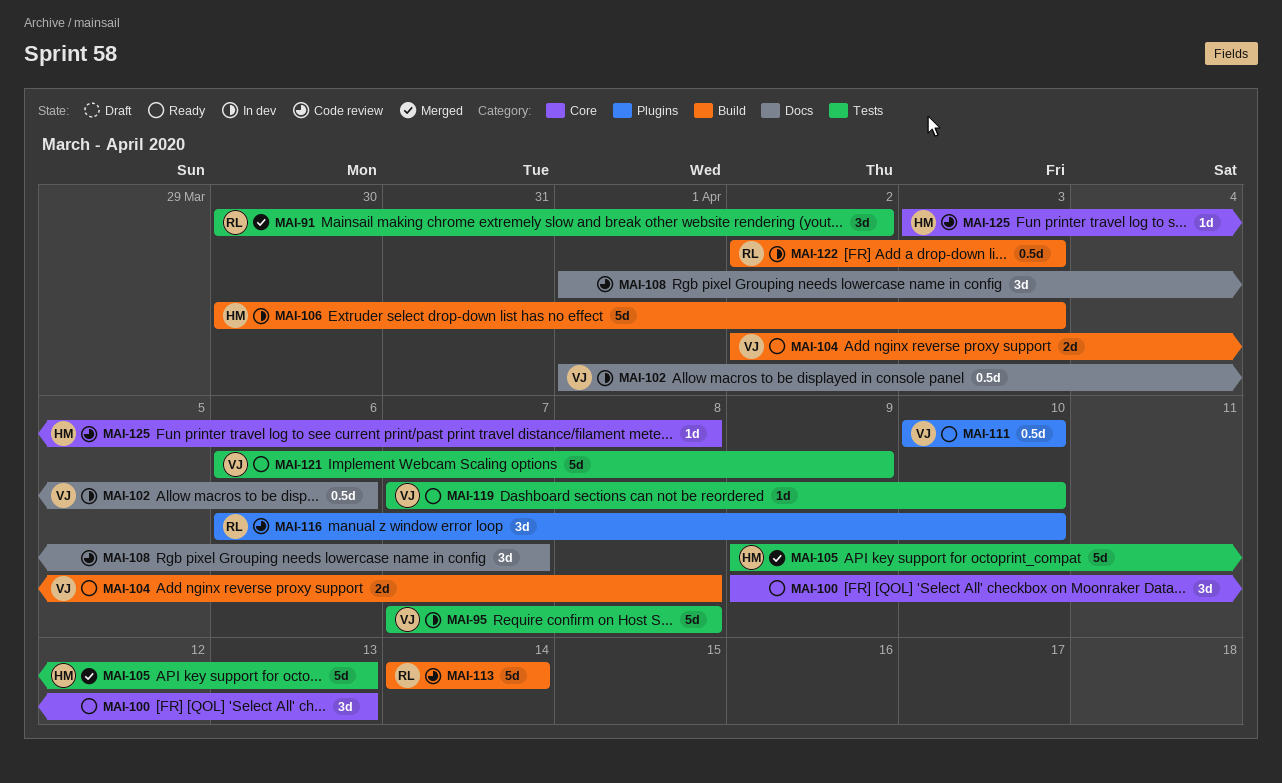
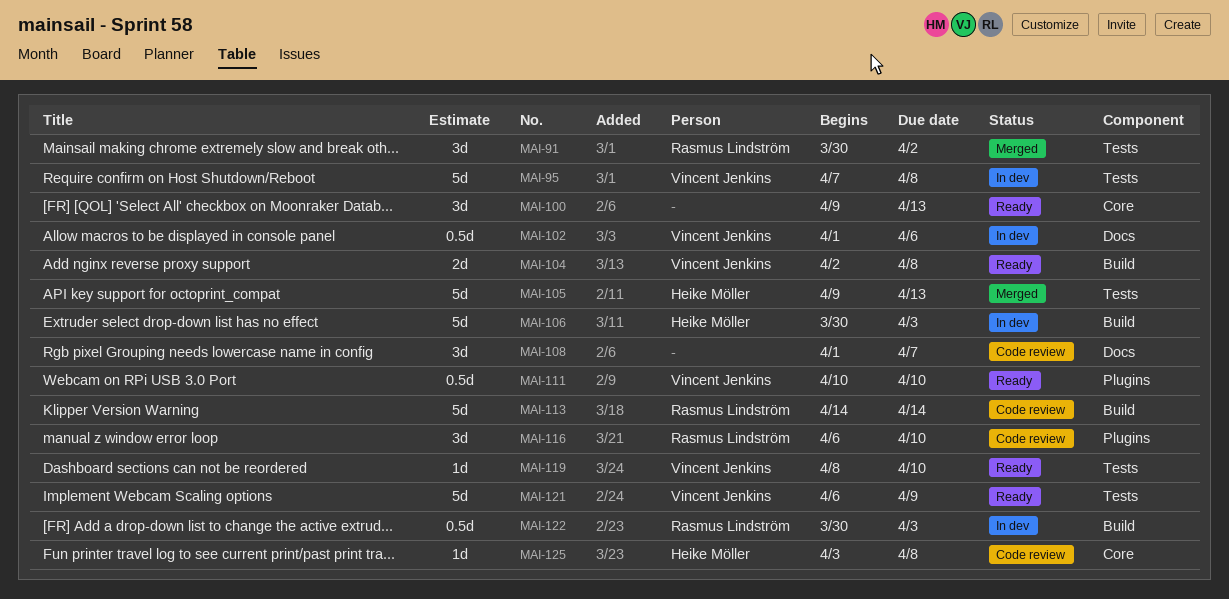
MAI-119, start: Apr 7 -> Apr 8
MAI-122, start: Apr 2 -> Mar 30

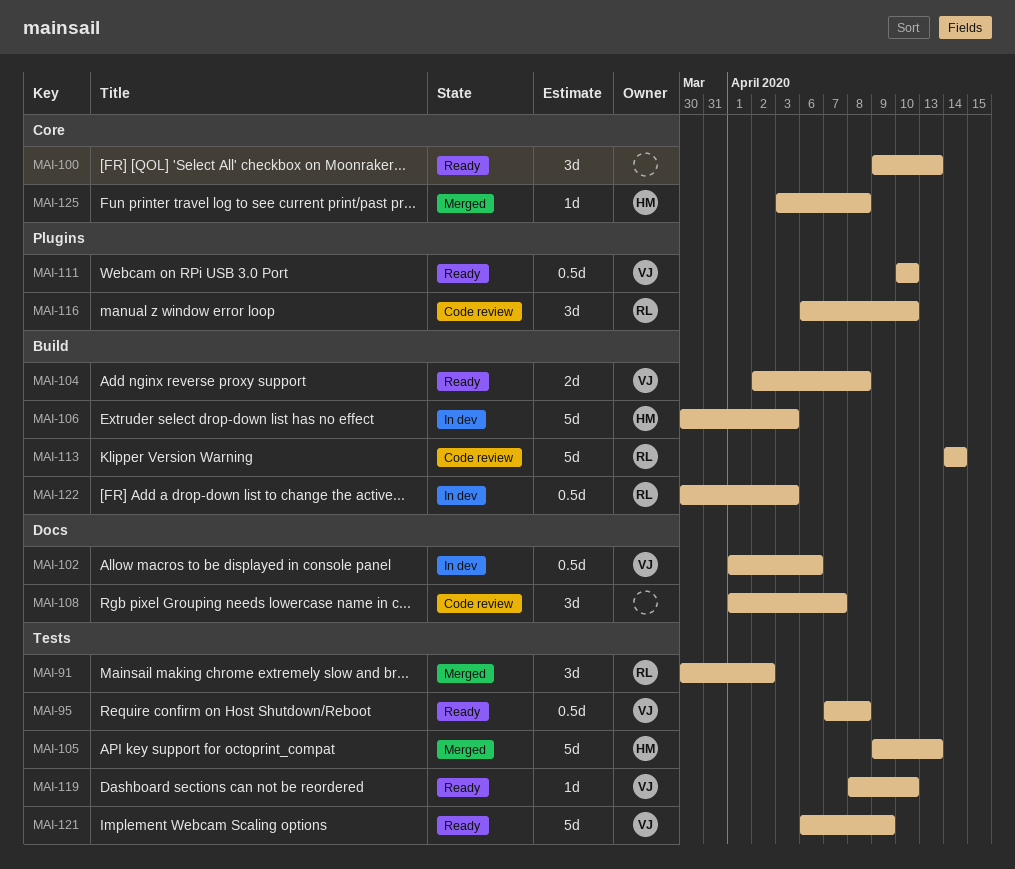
MAI-95, status: In dev -> Ready
MAI-95, estimate: 5d -> 0.5d
MAI-125, status: Code review -> Merged

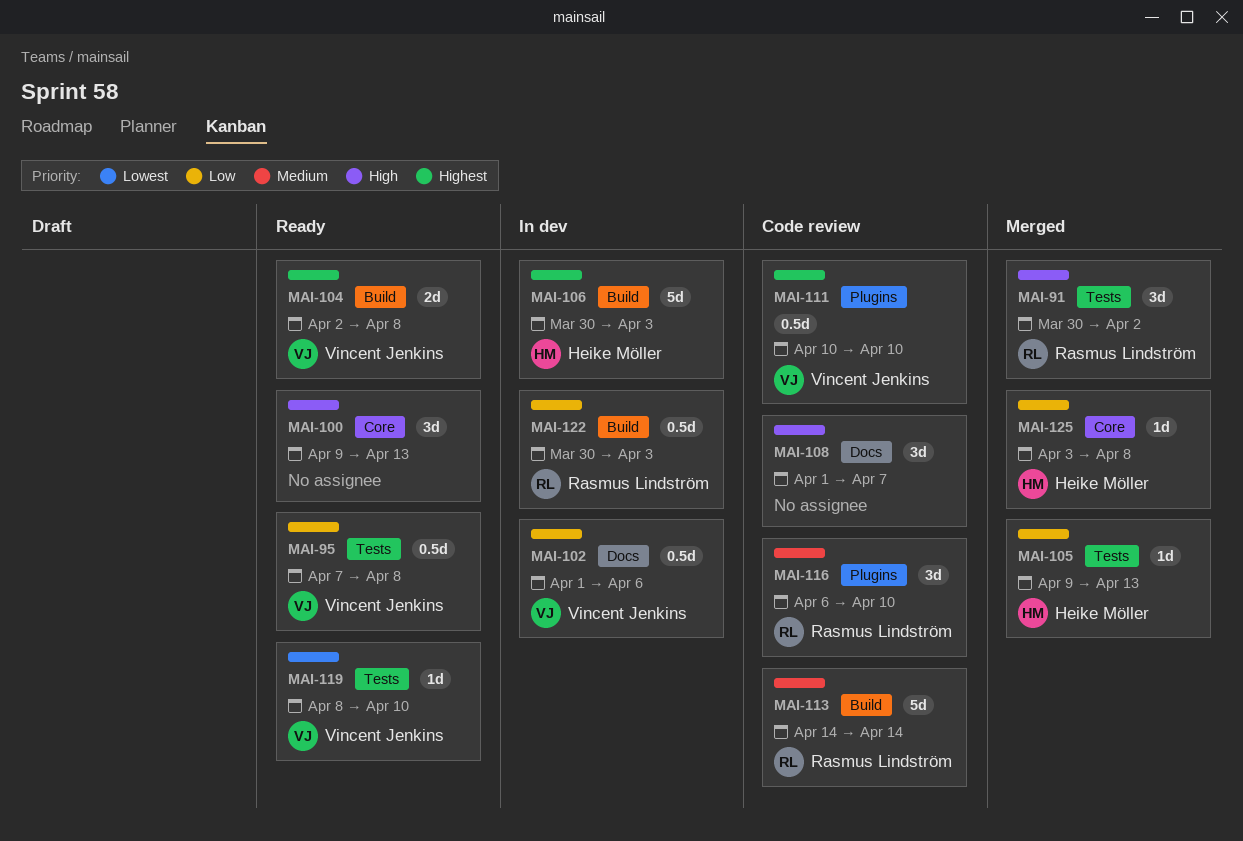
MAI-105, estimate: 5d -> 1d
MAI-111, status: Ready -> Code review
MAI-121: present -> none

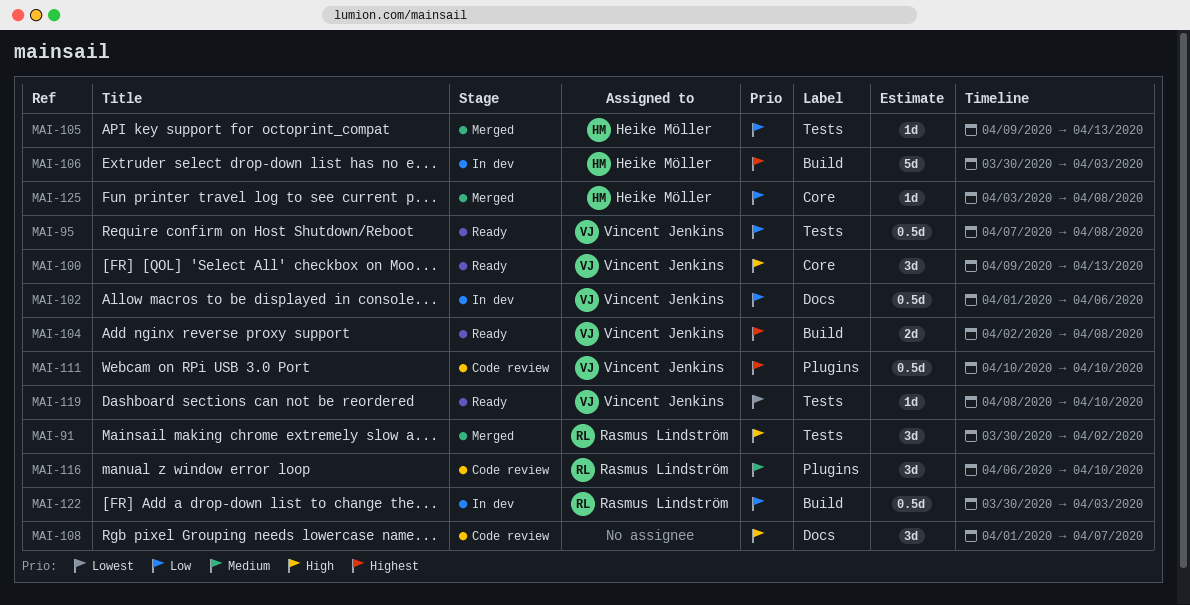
MAI-100, owner: none -> Vincent Jenkins
MAI-113: present -> none

